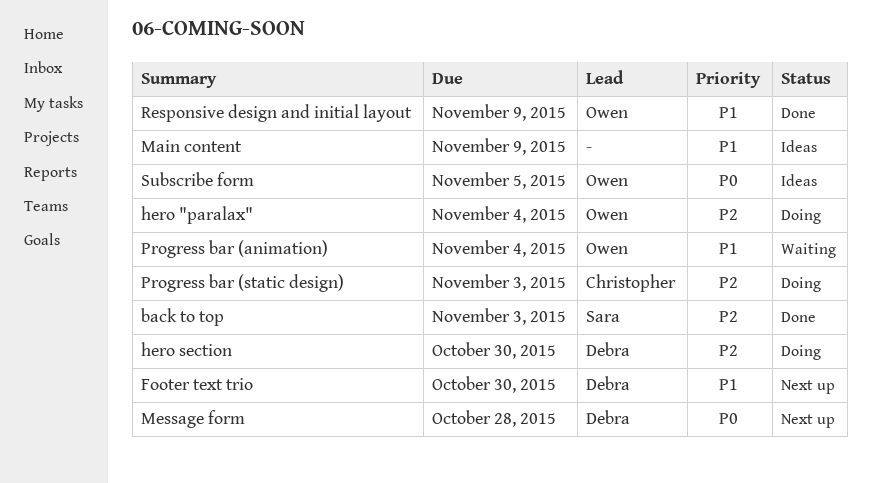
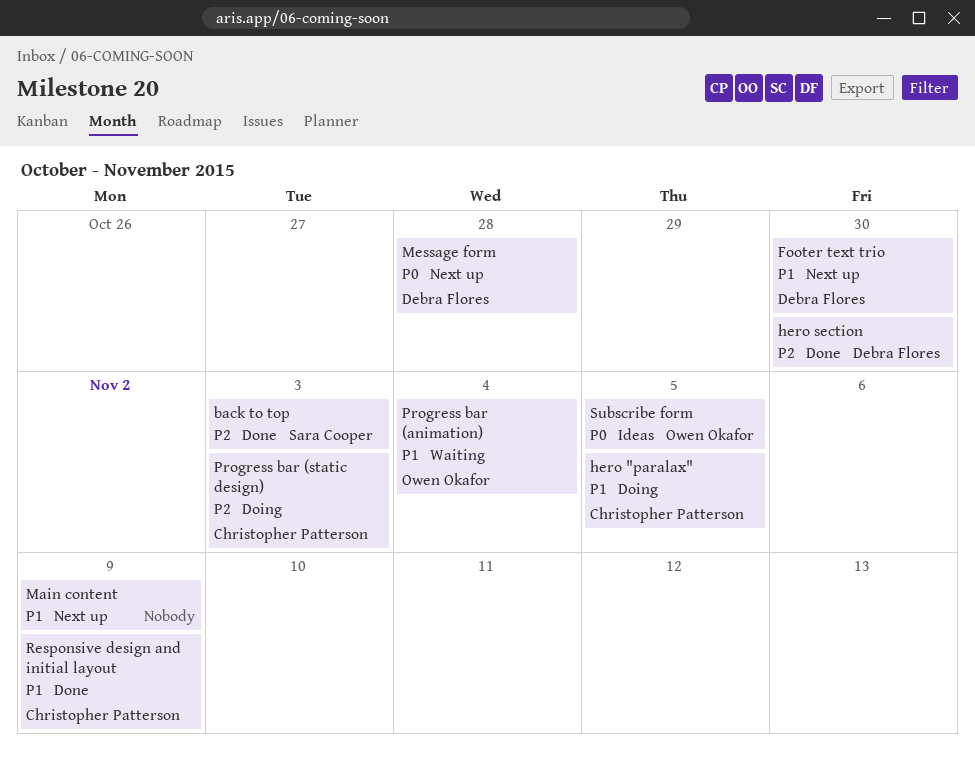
hero "paralax", owner: Owen Okafor -> Christopher Patterson
hero "paralax", priority: P2 -> P1
hero "paralax", due: Nov 4 -> Nov 5
hero section, status: Doing -> Done
Main content, status: Ideas -> Next up
Responsive design and initial layout, owner: Owen Okafor -> Christopher Patterson

